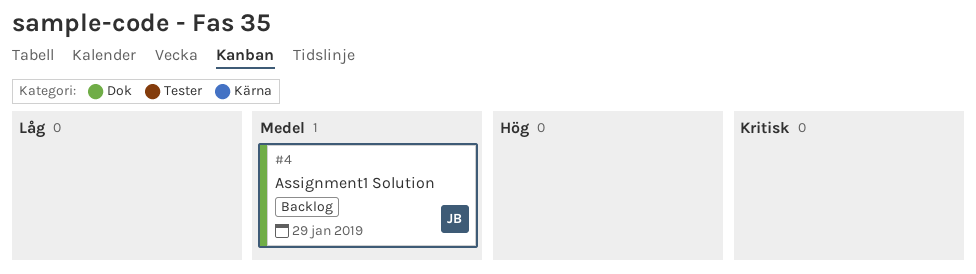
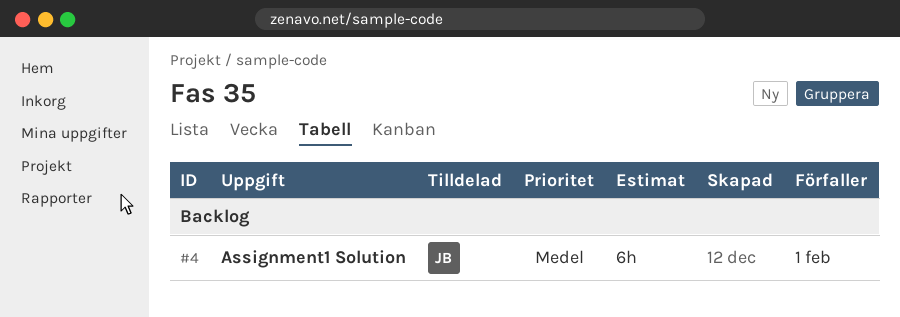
#4, due: Jan 29 -> Feb 1

